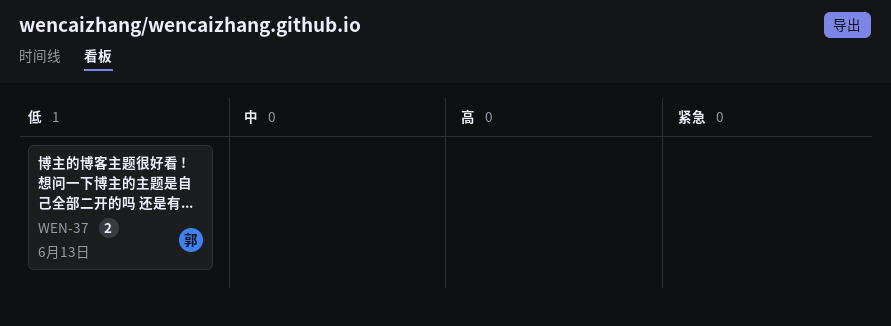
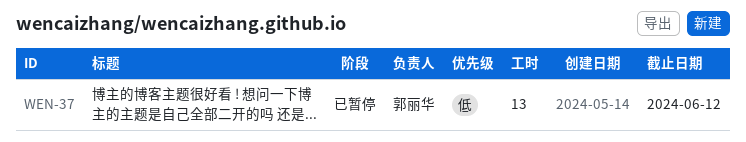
WEN-37, estimate: 2 -> 13
WEN-37, due: Jun 13 -> Jun 12

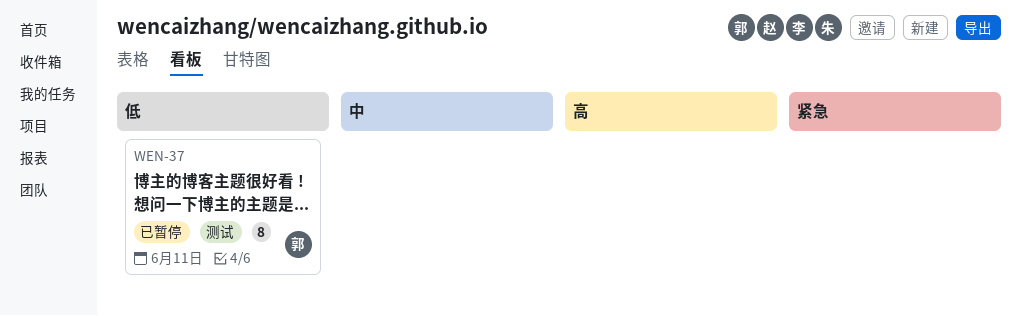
WEN-37, estimate: 13 -> 8
WEN-37, due: Jun 12 -> Jun 11

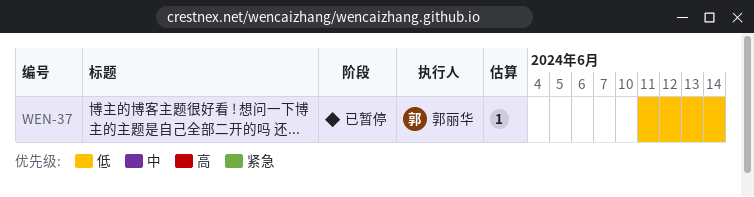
WEN-37, estimate: 8 -> 1
WEN-37, due: Jun 11 -> Jun 14

